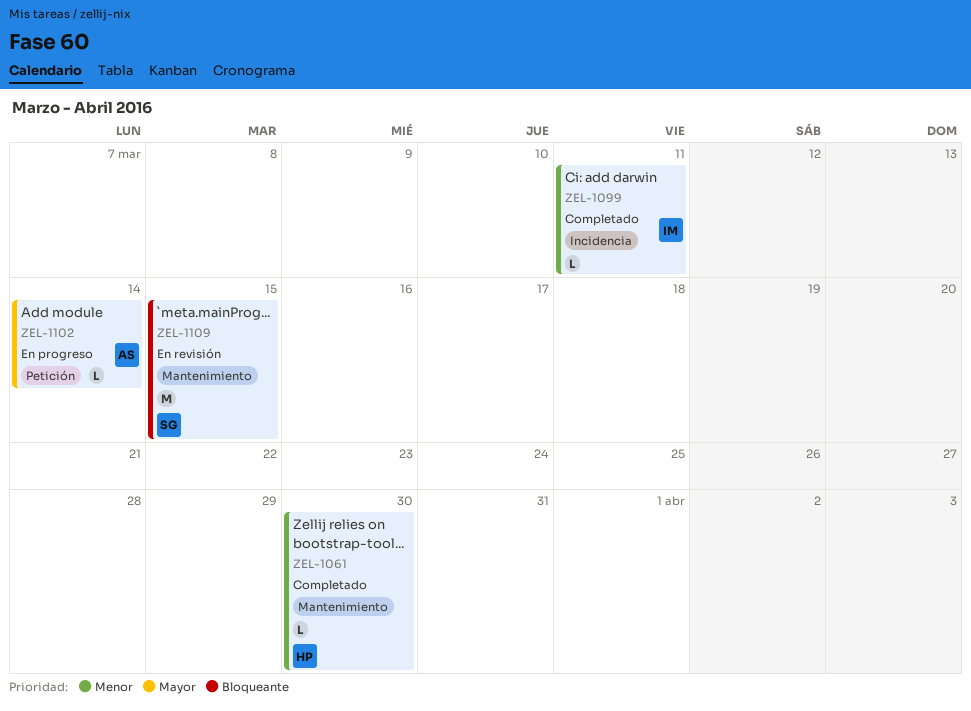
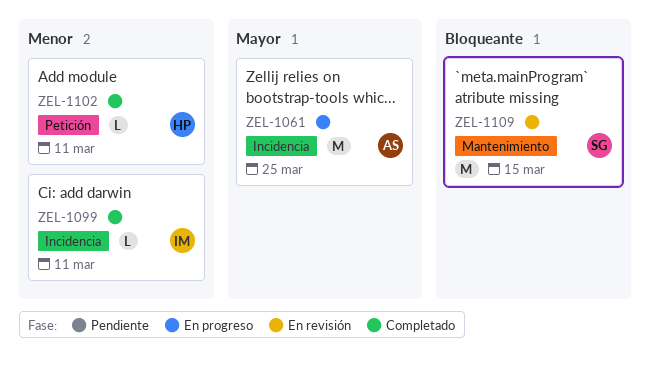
ZEL-1061, status: Completado -> En progreso
ZEL-1061, owner: HP -> AS
ZEL-1061, priority: Menor -> Mayor
ZEL-1061, label: Mantenimiento -> Incidencia
ZEL-1061, estimate: L -> M
ZEL-1061, due: Mar 30 -> Mar 25
ZEL-1102, status: En progreso -> Completado
ZEL-1102, owner: AS -> HP
ZEL-1102, priority: Mayor -> Menor
ZEL-1102, due: Mar 14 -> Mar 11

